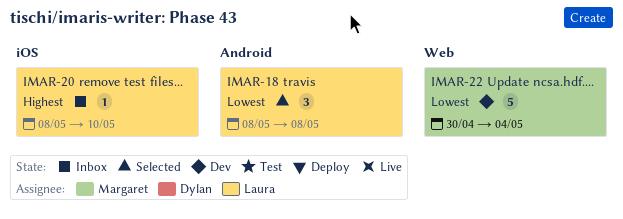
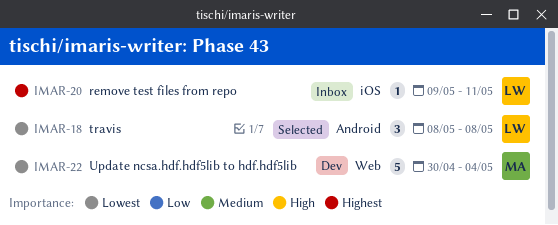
IMAR-20, start: May 8 -> May 9
IMAR-20, due: May 10 -> May 11

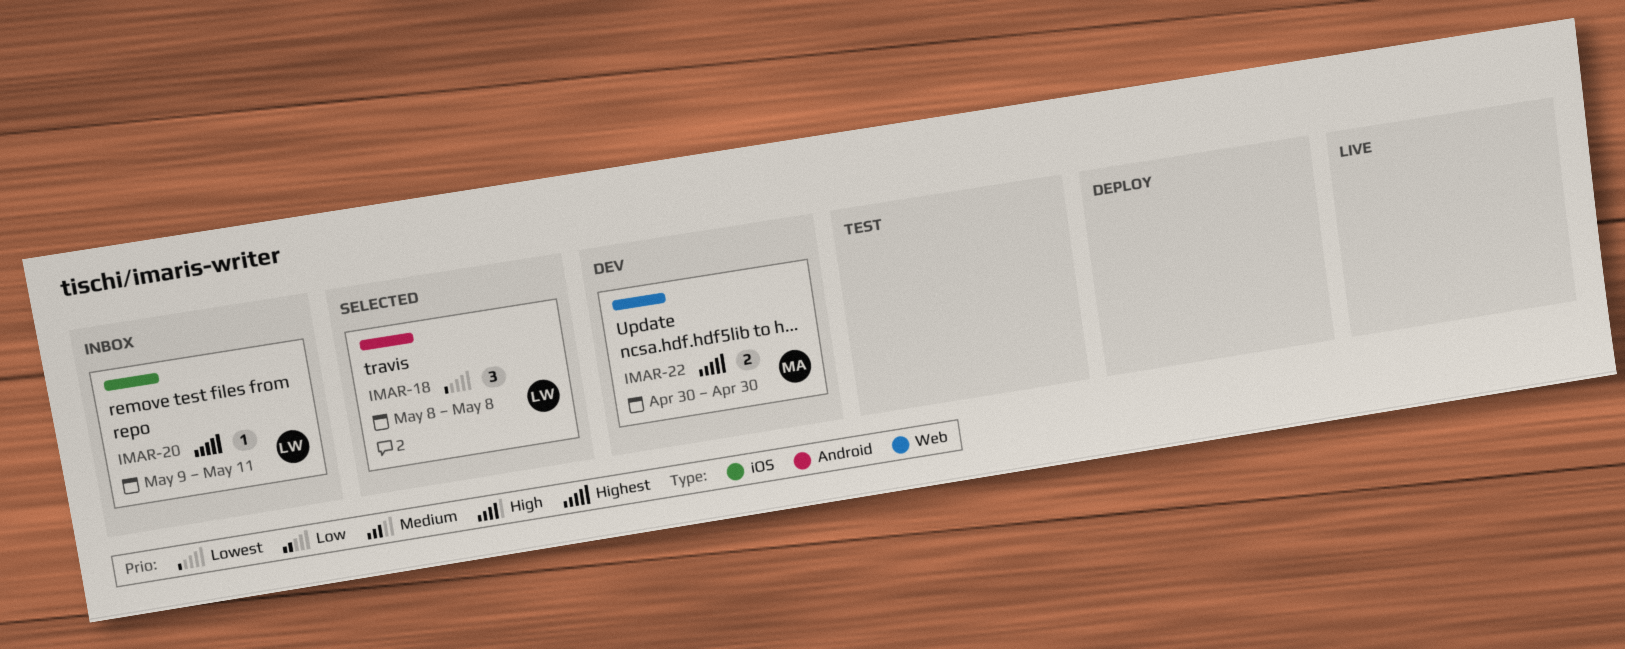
IMAR-22, priority: Lowest -> Highest
IMAR-22, estimate: 5 -> 2
IMAR-22, due: May 4 -> Apr 30

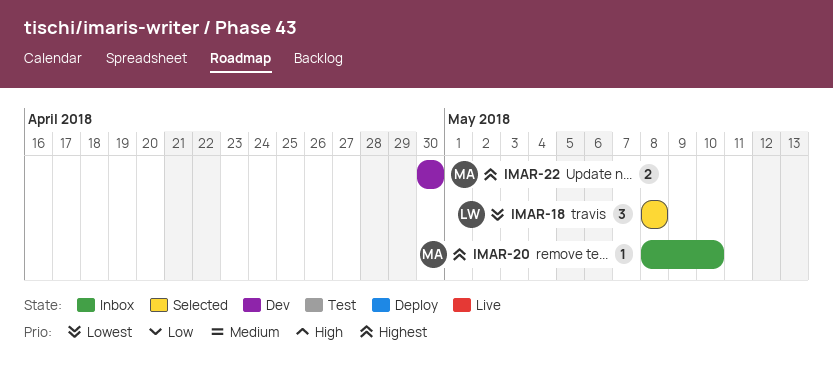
IMAR-20, owner: LW -> MA
IMAR-20, start: May 9 -> May 8
IMAR-20, due: May 11 -> May 10

